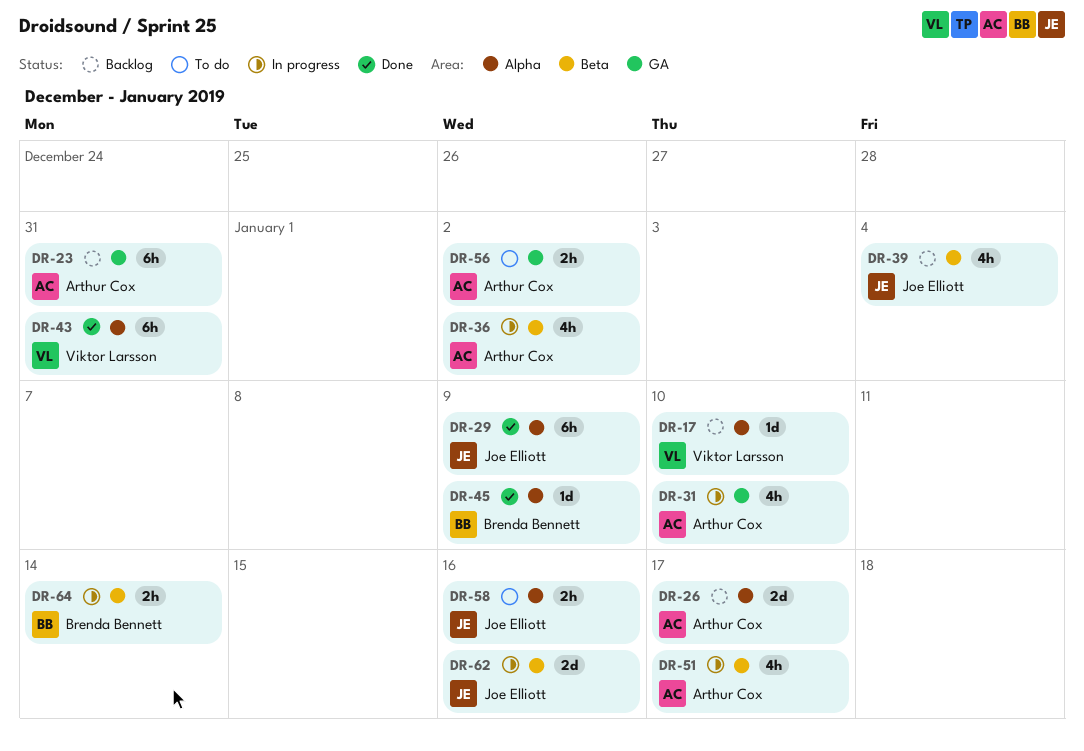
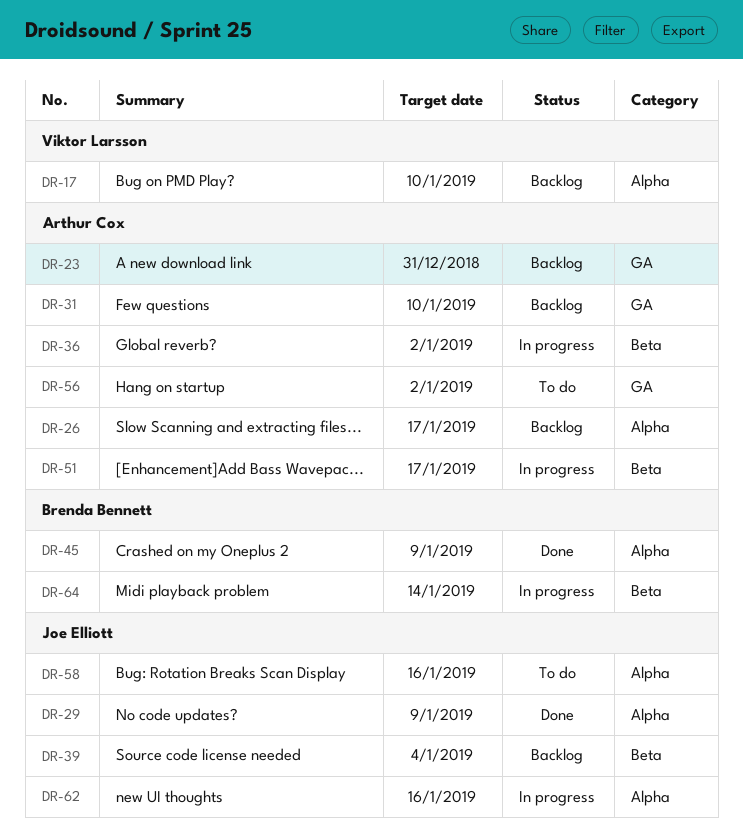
DR-31, status: In progress -> Backlog
DR-43: present -> none
DR-62, label: Beta -> Alpha

